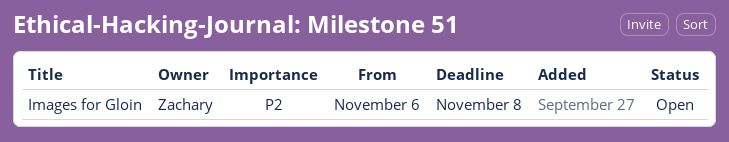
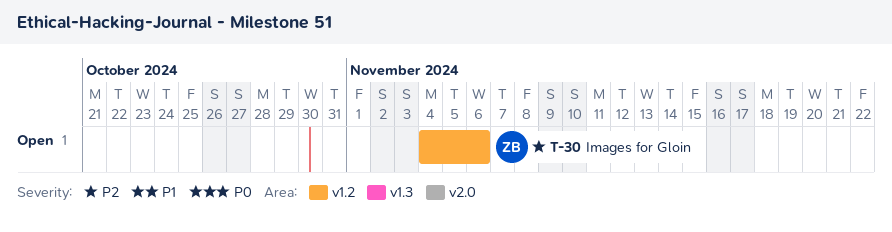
Images for Gloin, start: Nov 6 -> Nov 4
Images for Gloin, due: Nov 8 -> Nov 6

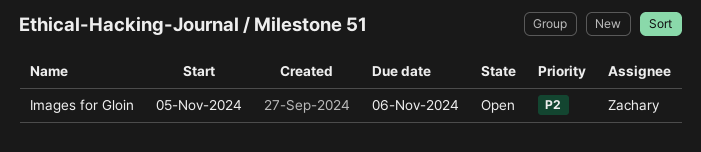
Images for Gloin, start: Nov 4 -> Nov 5

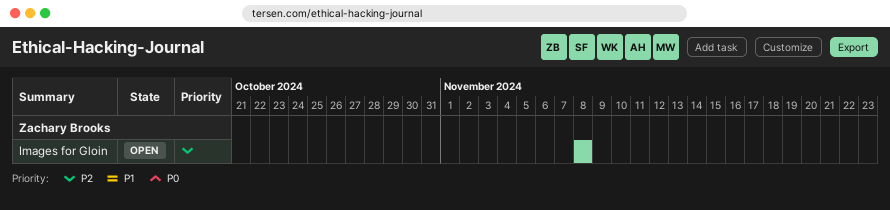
Images for Gloin, start: Nov 5 -> Nov 8
Images for Gloin, due: Nov 6 -> Nov 8

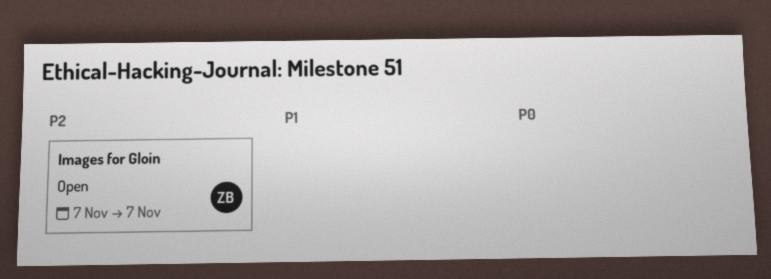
Images for Gloin, start: Nov 8 -> Nov 7
Images for Gloin, due: Nov 8 -> Nov 7

